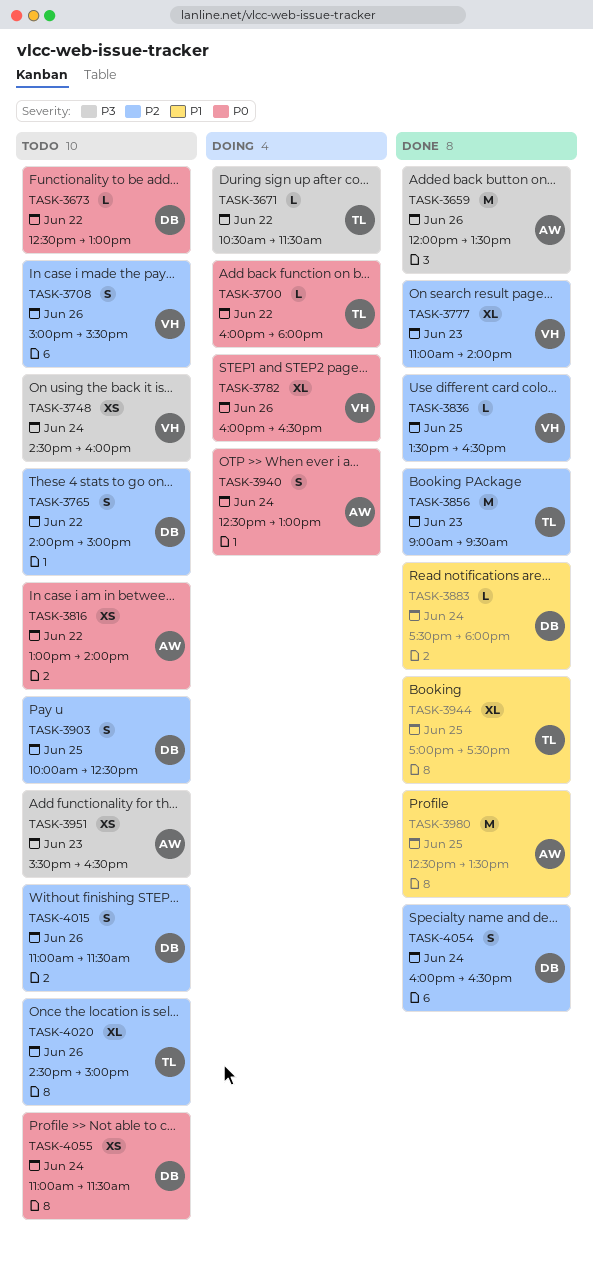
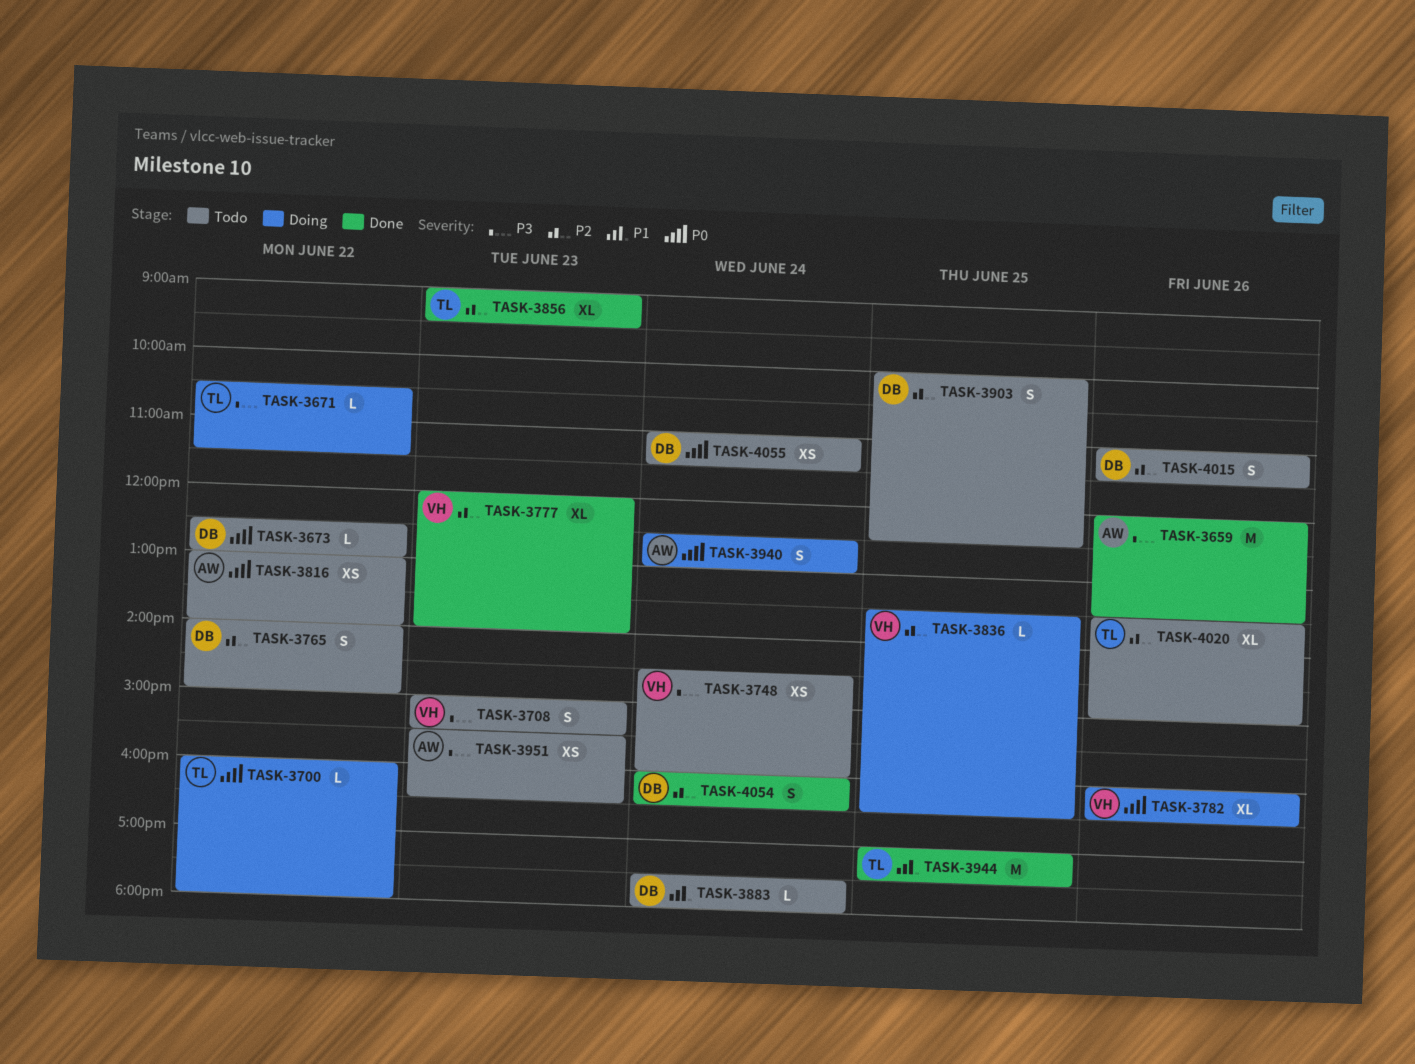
TASK-3708, priority: P2 -> P3
TASK-3708, day: Jun 26 -> Jun 23
TASK-3777, begins: 11:00 -> 12:00
TASK-3836, status: Done -> Doing
TASK-3856, estimate: M -> XL
TASK-3883, status: Done -> Todo
TASK-3944, estimate: XL -> M
TASK-3980: present -> none
TASK-4020, begins: 14:30 -> 13:30

